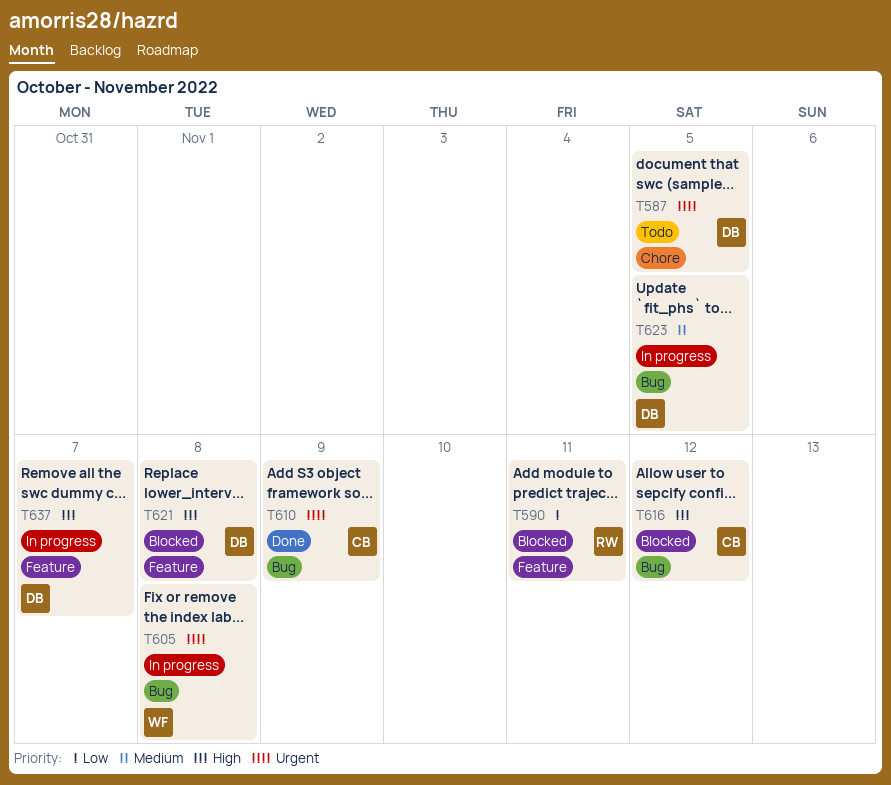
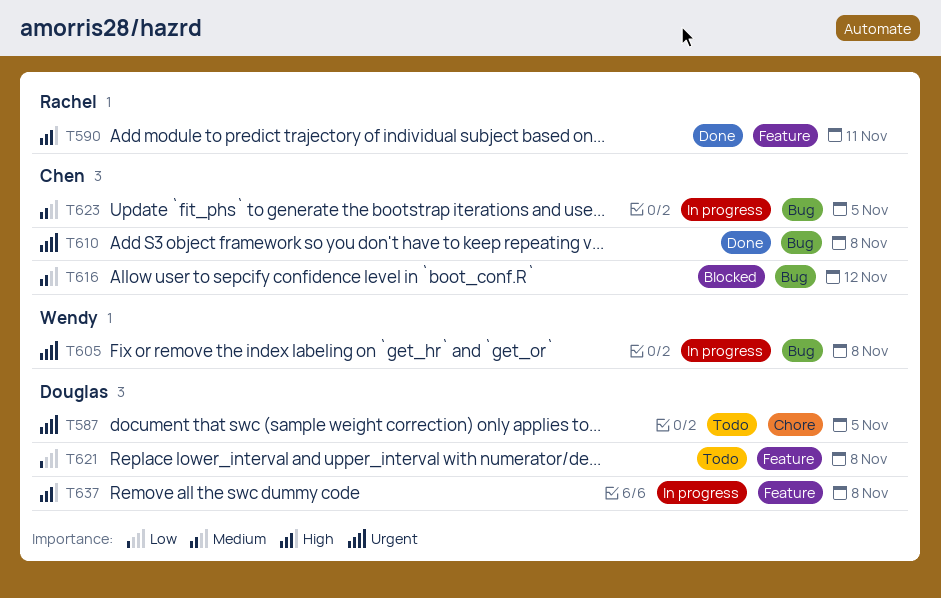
T590, status: Blocked -> Done
T590, priority: Low -> High
T610, due: Nov 9 -> Nov 8
T616, priority: High -> Medium
T621, status: Blocked -> Todo
T621, priority: High -> Low
T623, owner: Douglas -> Chen
T637, due: Nov 7 -> Nov 8

